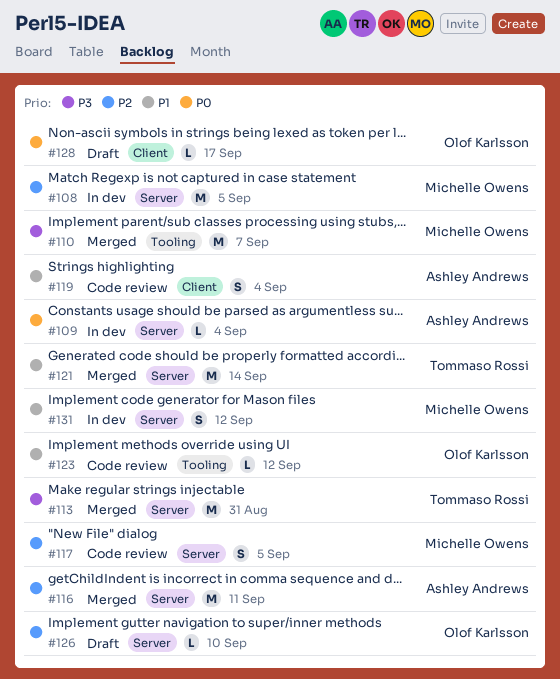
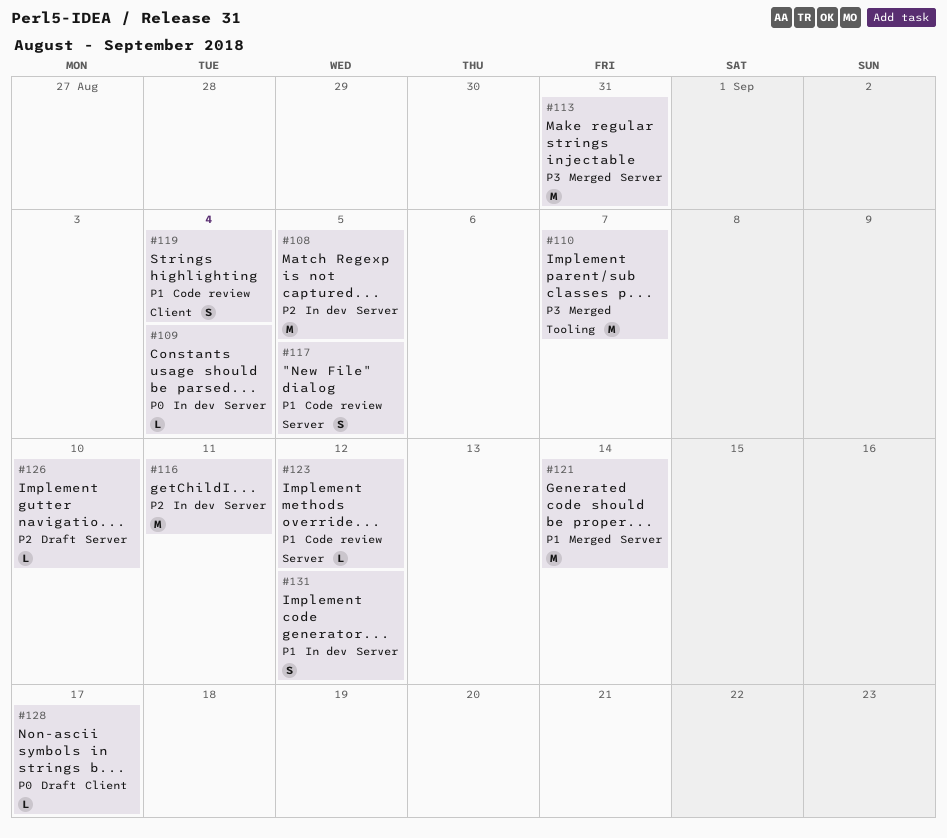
#116, status: Merged -> In dev
#117, priority: P2 -> P1
#123, label: Tooling -> Server

